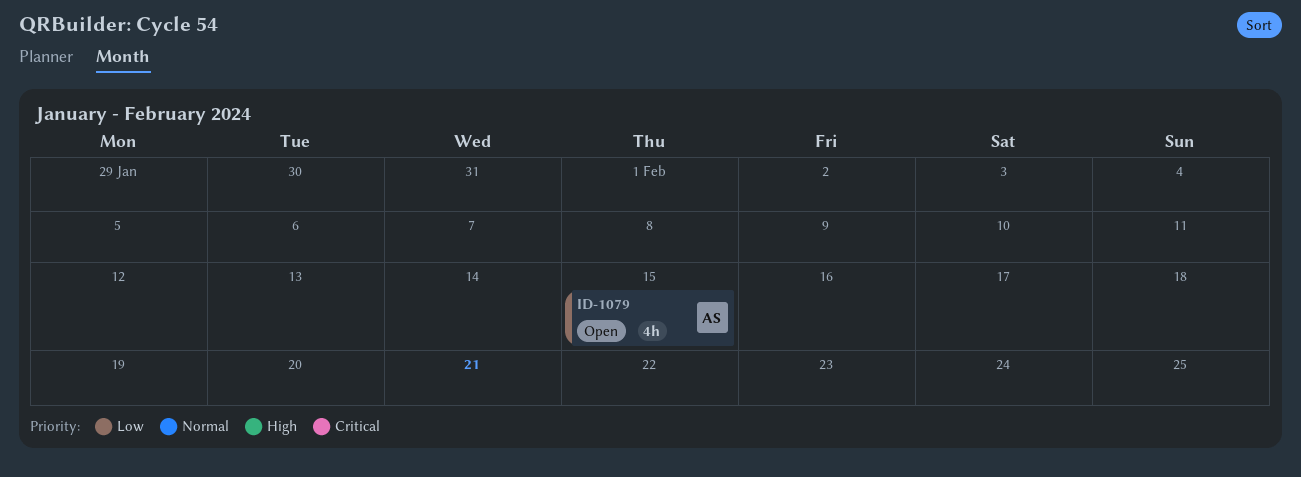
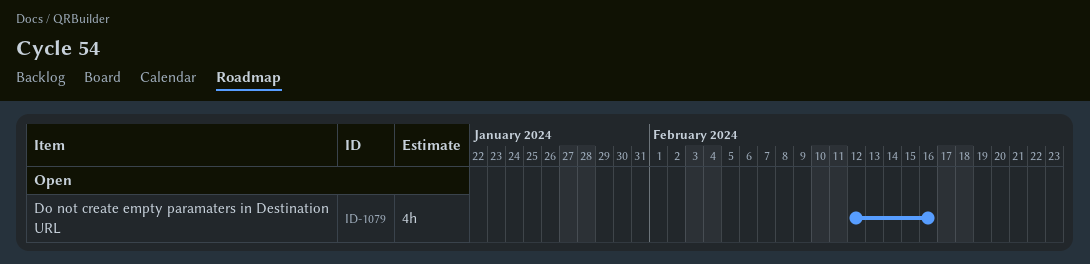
ID-1079, due: Feb 15 -> Feb 16

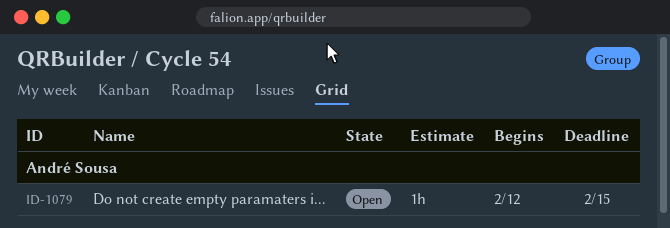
ID-1079, estimate: 4h -> 1h
ID-1079, due: Feb 16 -> Feb 15

